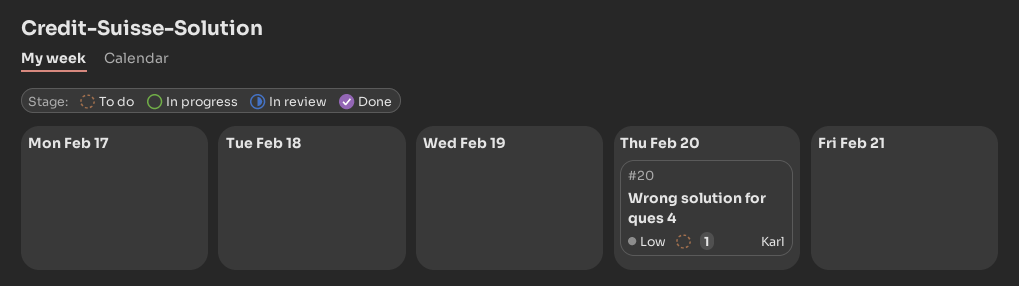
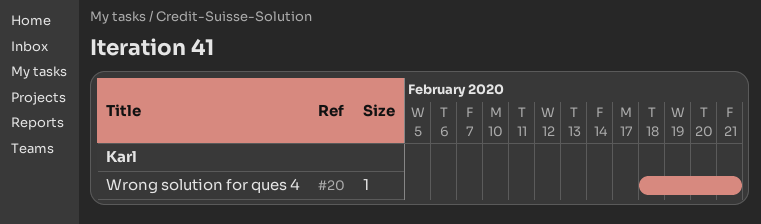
#20, due: Feb 20 -> Feb 21

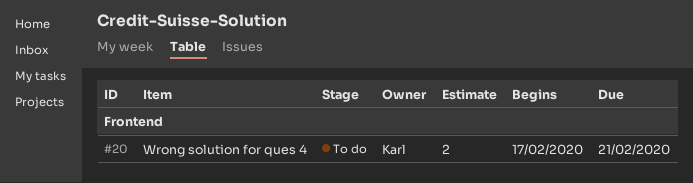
#20, estimate: 1 -> 2
#20, start: Feb 18 -> Feb 17

